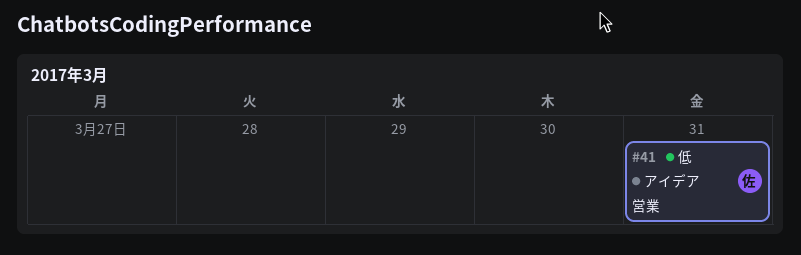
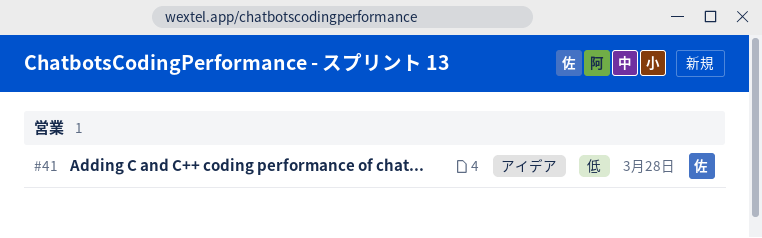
#41, due: Mar 31 -> Mar 28

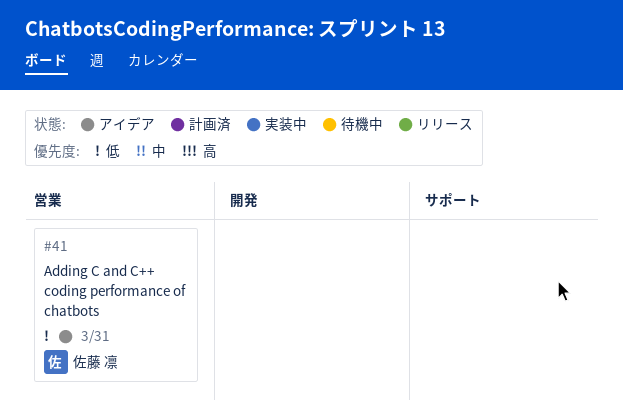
#41, due: Mar 28 -> Mar 31

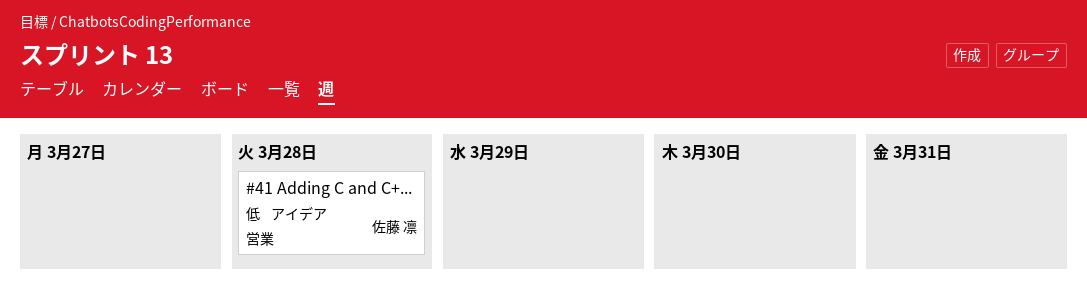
#41, due: Mar 31 -> Mar 28

